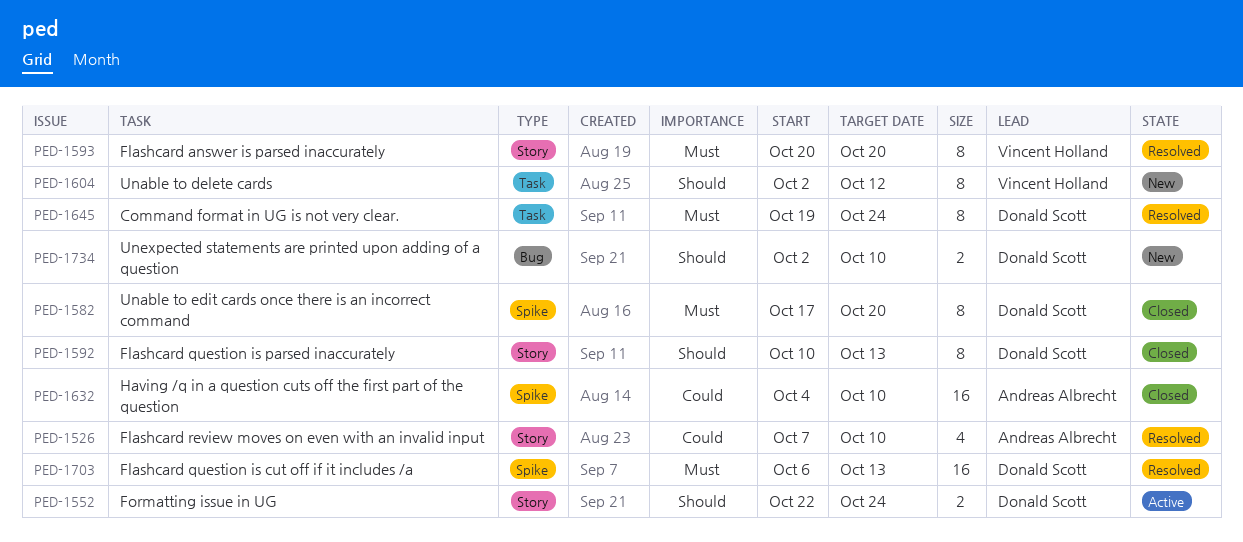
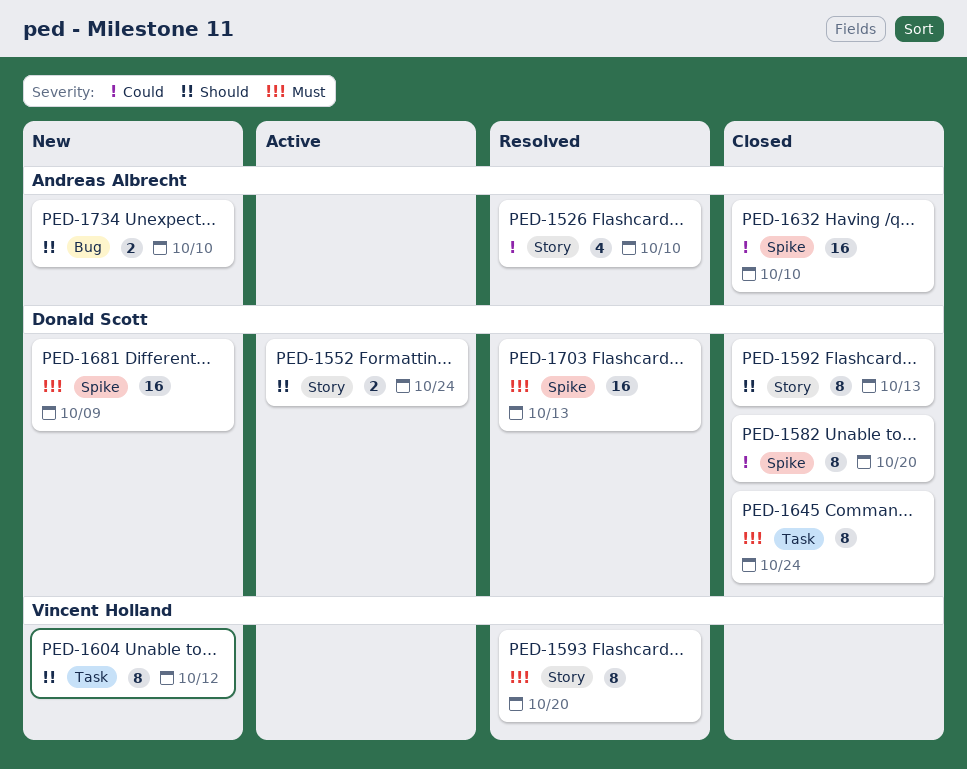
PED-1582, priority: Must -> Could
PED-1645, status: Resolved -> Closed
PED-1681: none -> present
PED-1734, owner: Donald Scott -> Andreas Albrecht

